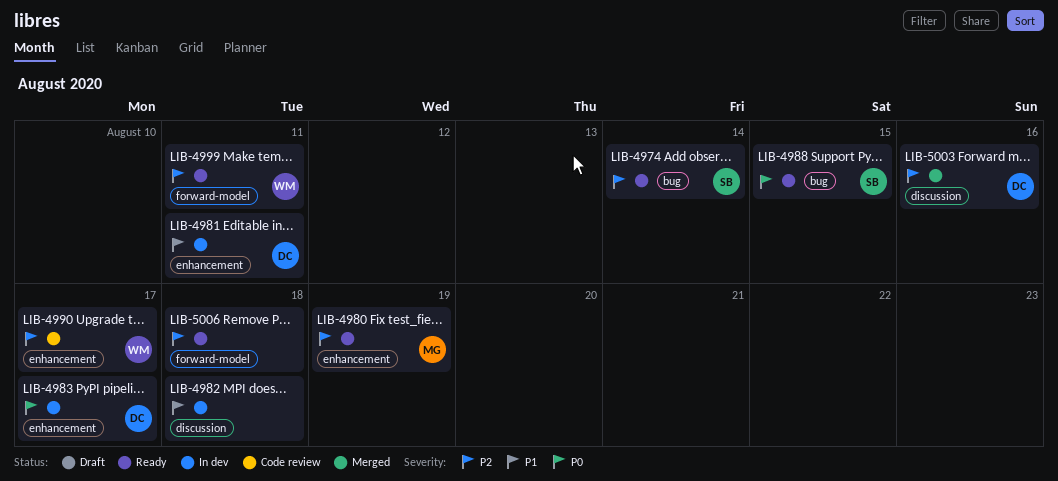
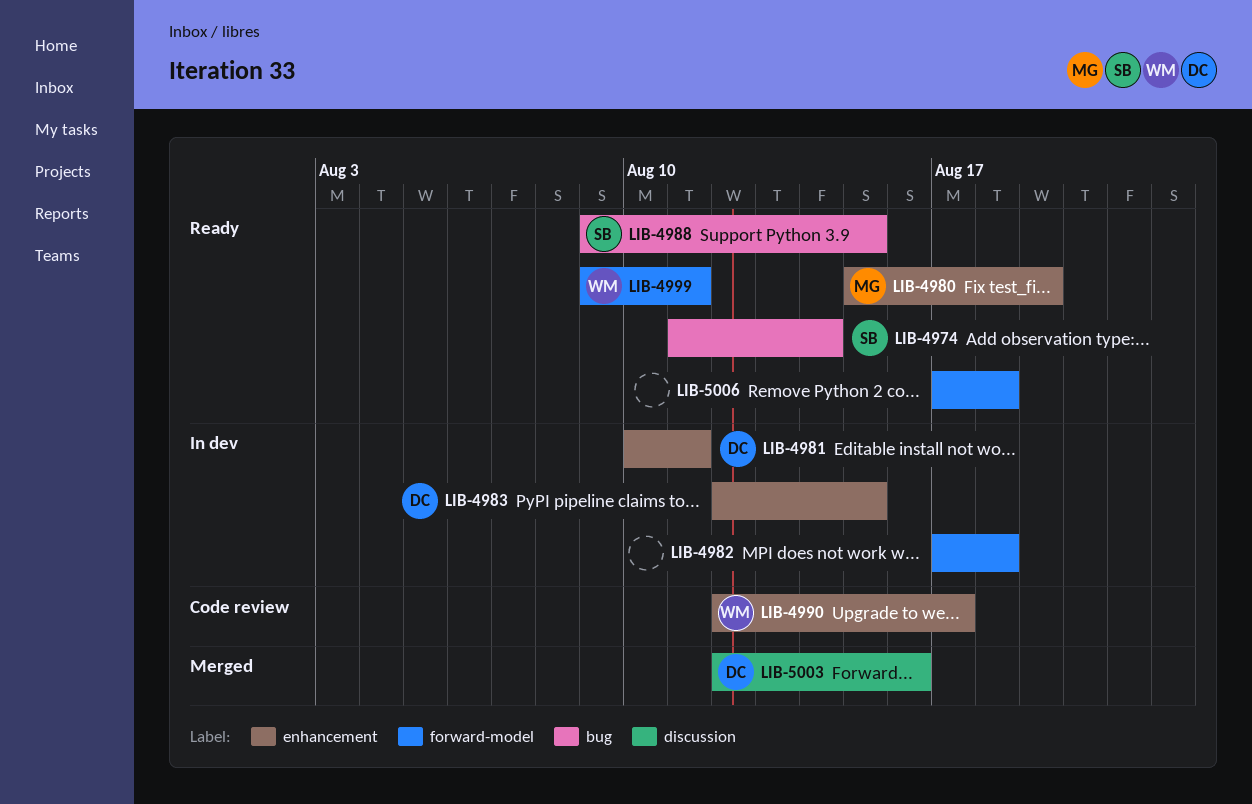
LIB-4982, label: discussion -> forward-model
LIB-4983, due: Aug 17 -> Aug 15

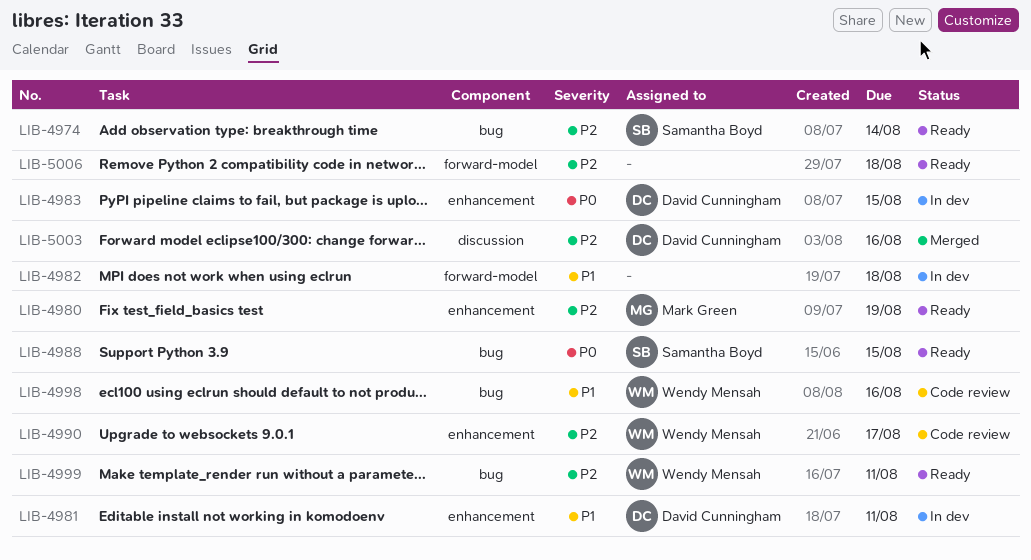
LIB-4998: none -> present
LIB-4999, label: forward-model -> bug

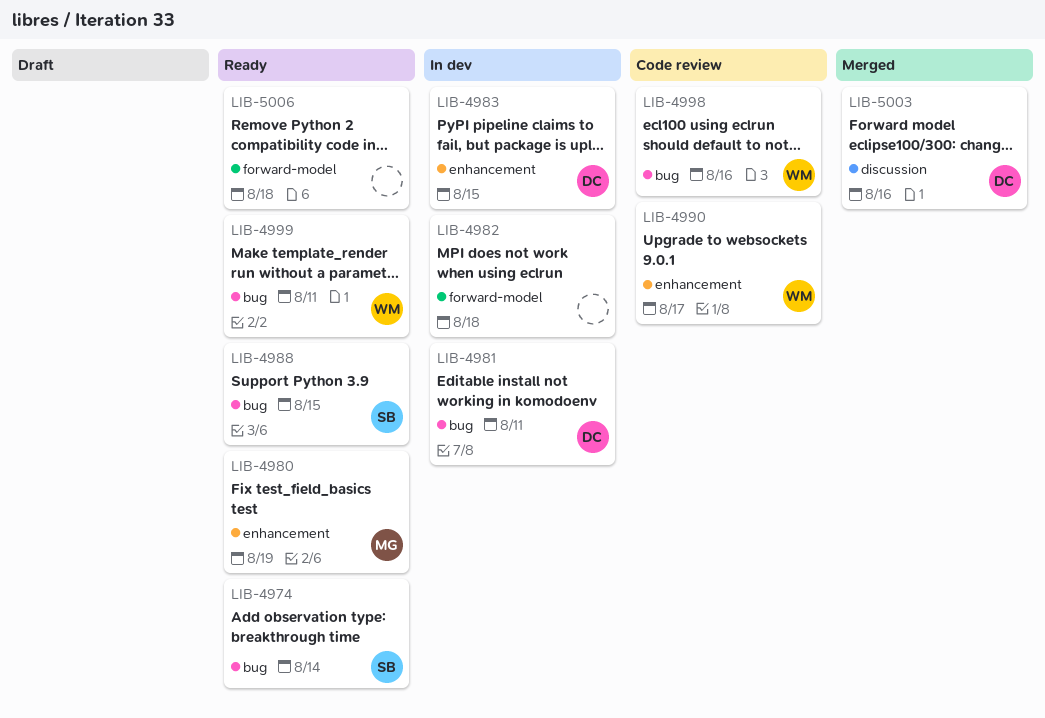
LIB-4981, label: enhancement -> bug

